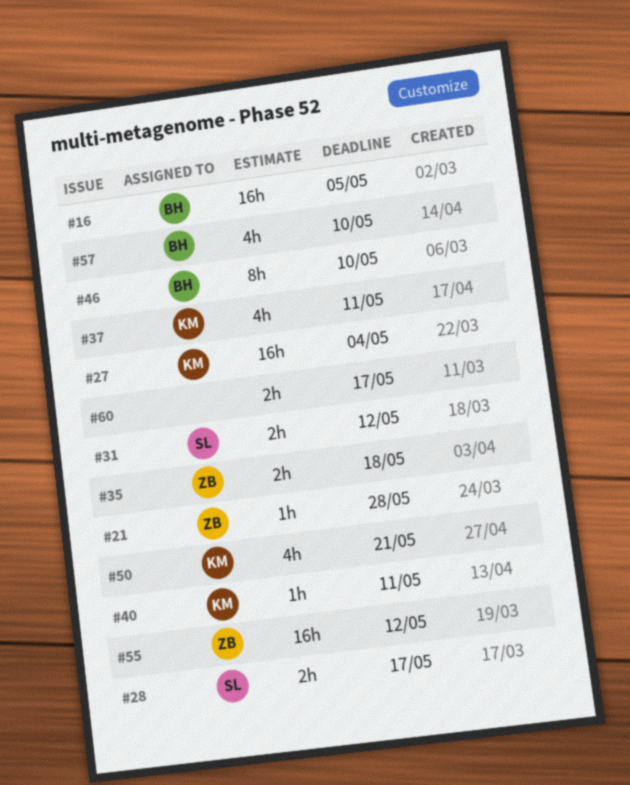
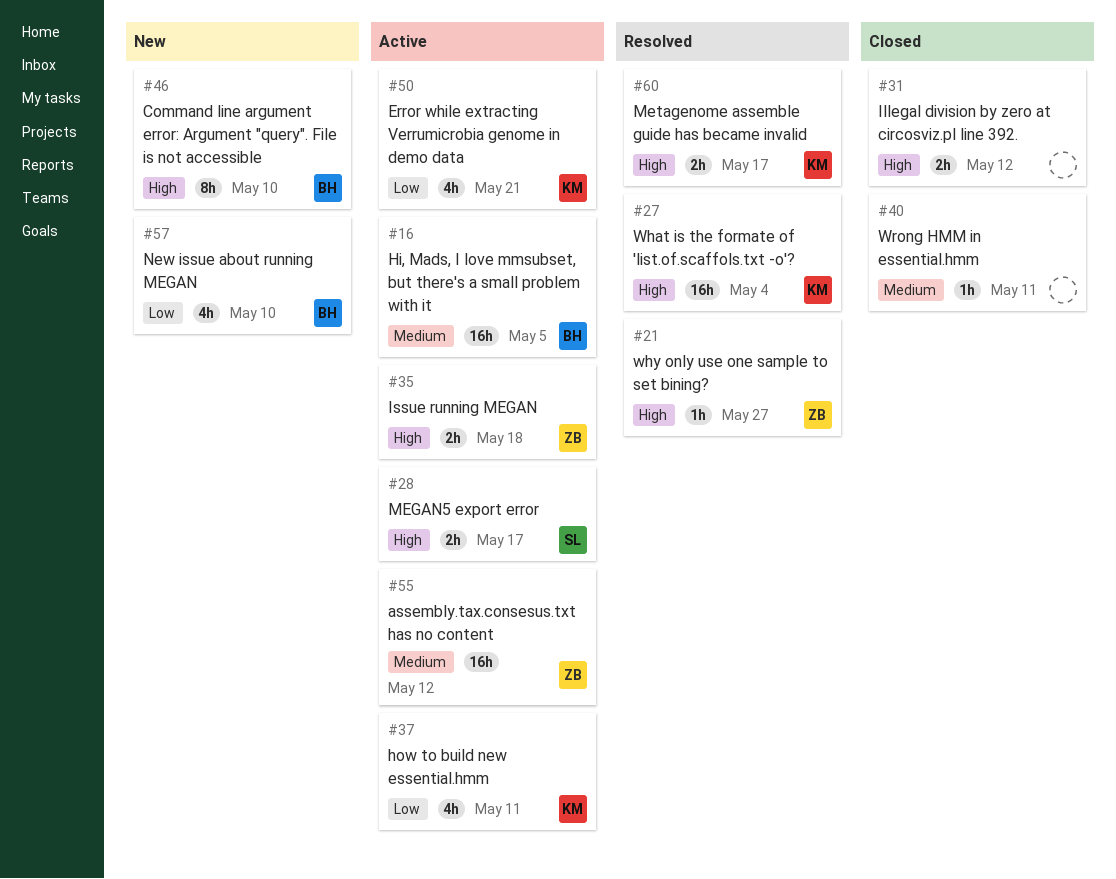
#21, due: May 28 -> May 27
#31, owner: SL -> none
#40, owner: KM -> none
#60, owner: none -> KM

